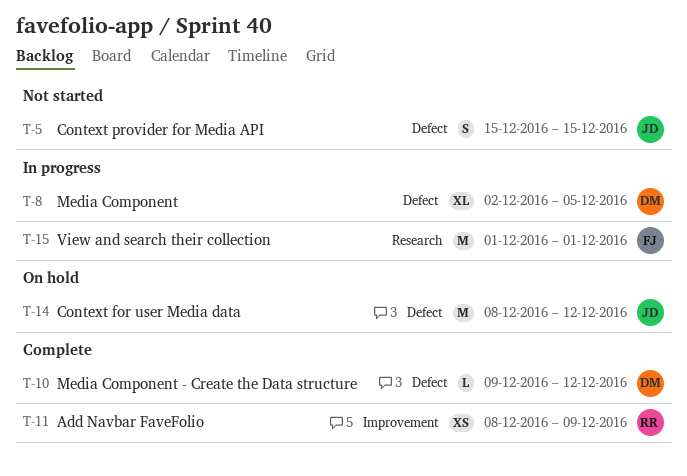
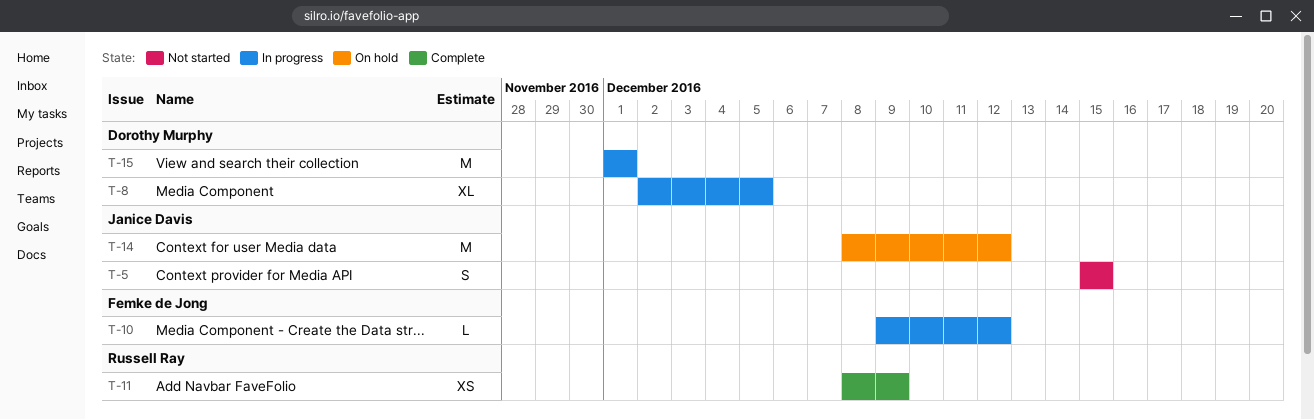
T-10, status: Complete -> In progress
T-10, owner: Dorothy Murphy -> Femke de Jong
T-15, owner: Femke de Jong -> Dorothy Murphy

